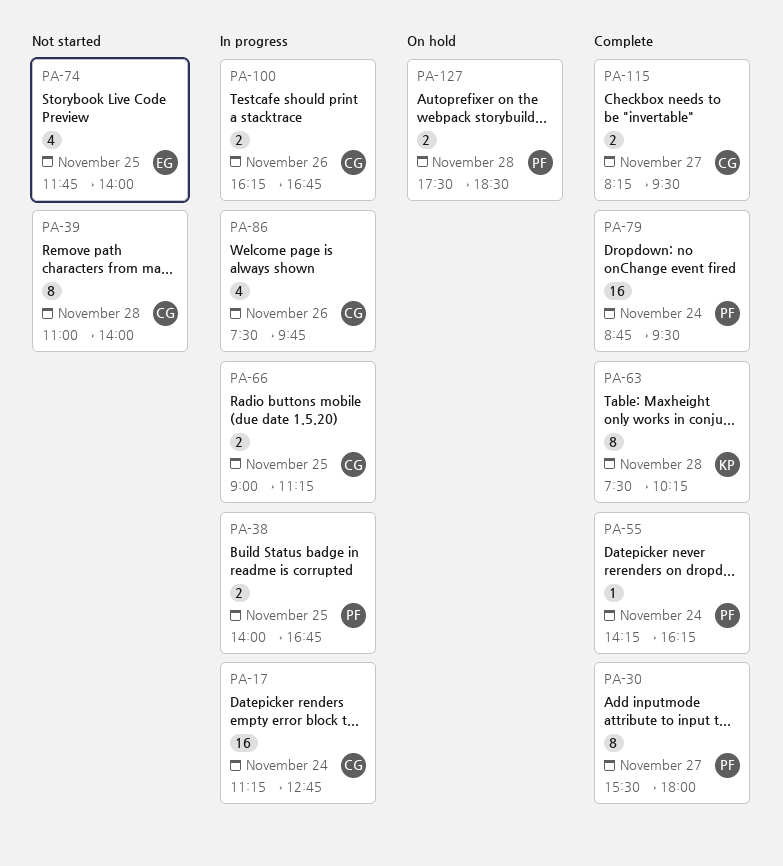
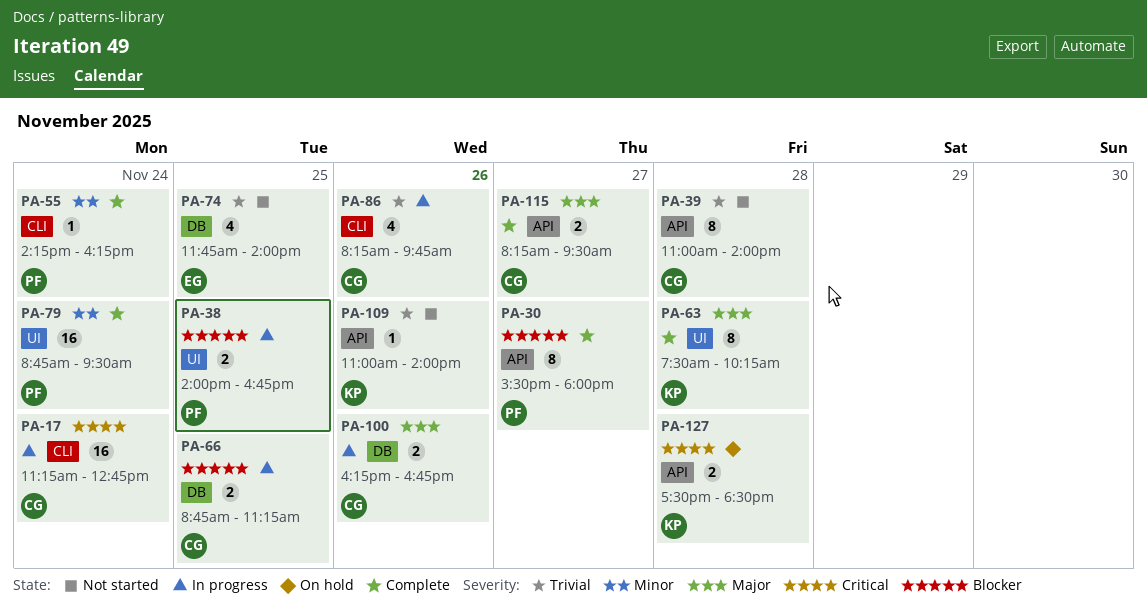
PA-66, begins: 09:00 -> 08:45
PA-86, begins: 07:30 -> 08:15
PA-109: none -> present
PA-127, owner: PF -> KP

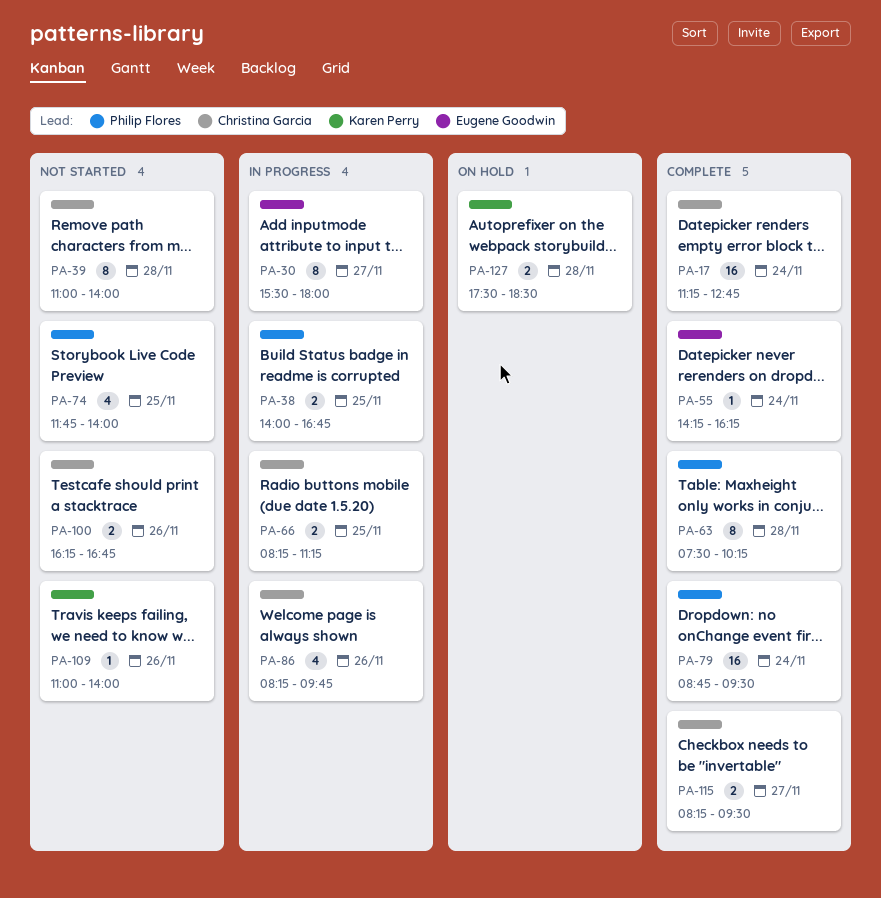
PA-17, status: In progress -> Complete
PA-30, status: Complete -> In progress
PA-30, owner: Philip Flores -> Eugene Goodwin
PA-55, owner: Philip Flores -> Eugene Goodwin
PA-63, owner: Karen Perry -> Philip Flores
PA-66, begins: 08:45 -> 08:15
PA-74, owner: Eugene Goodwin -> Philip Flores
PA-100, status: In progress -> Not started

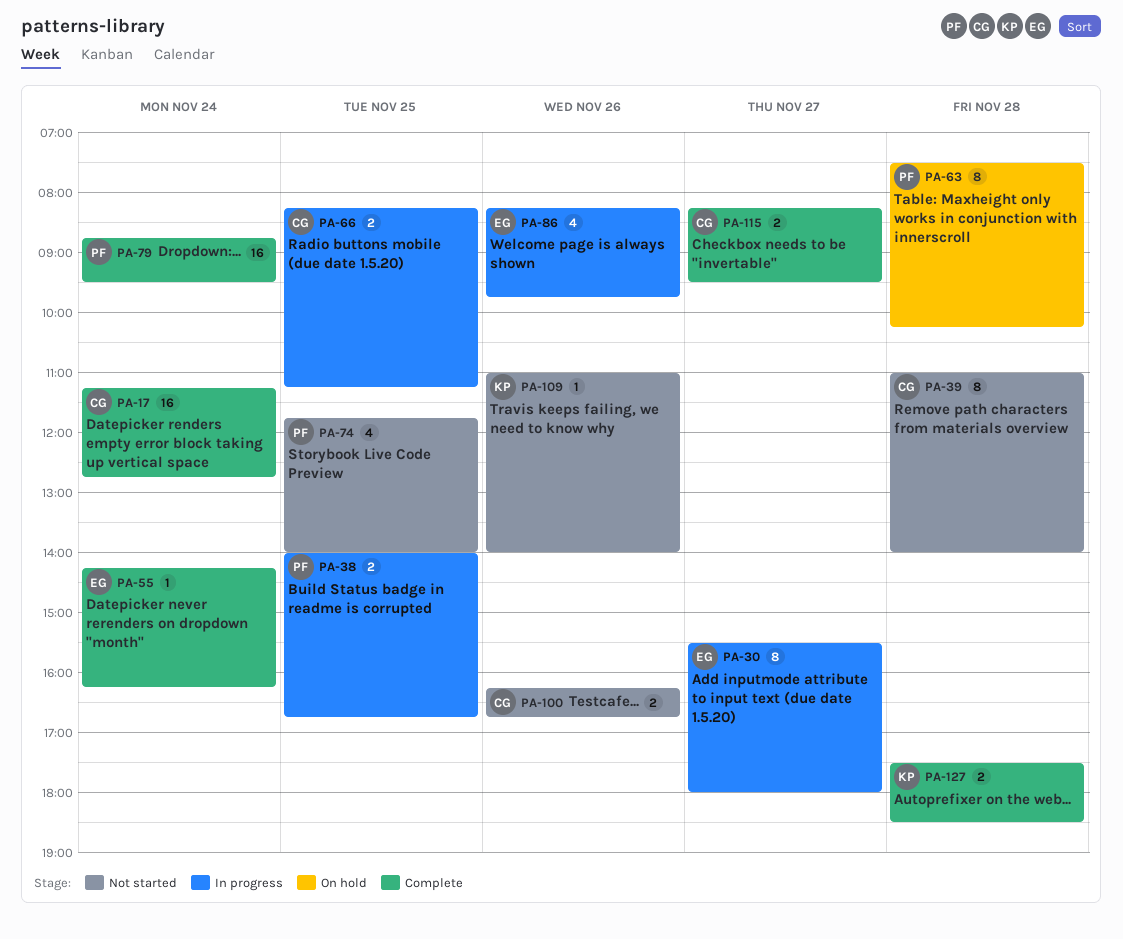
PA-63, status: Complete -> On hold
PA-86, owner: Christina Garcia -> Eugene Goodwin
PA-127, status: On hold -> Complete

